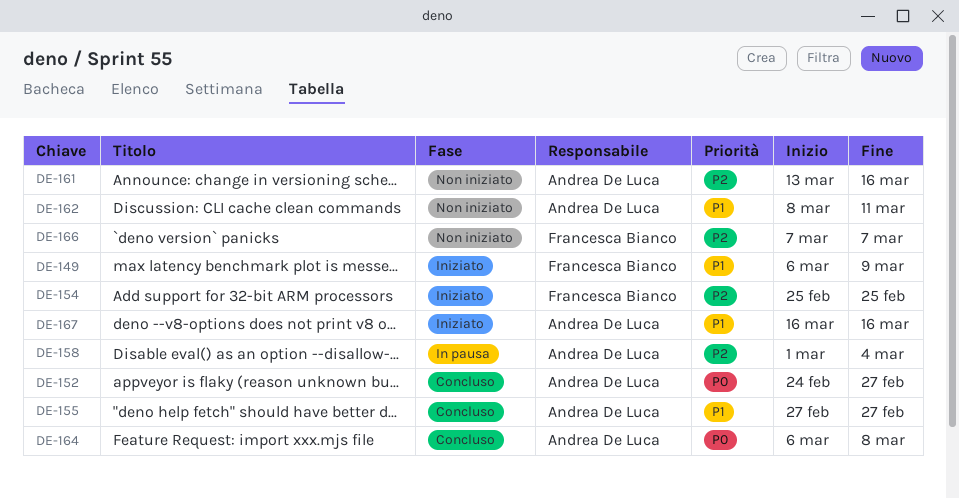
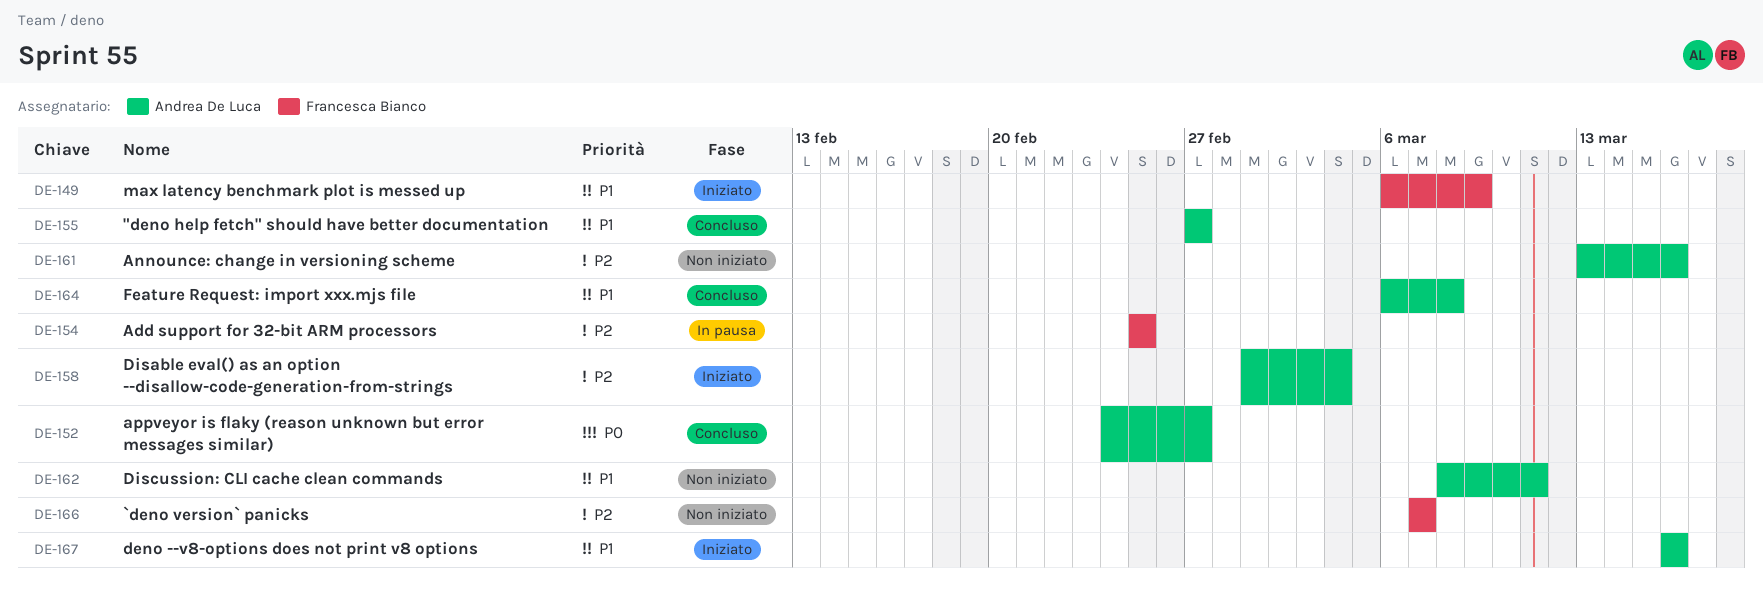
DE-154, status: Iniziato -> In pausa
DE-158, status: In pausa -> Iniziato
DE-164, priority: P0 -> P1

